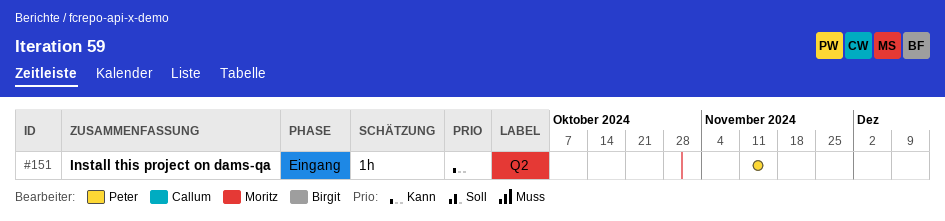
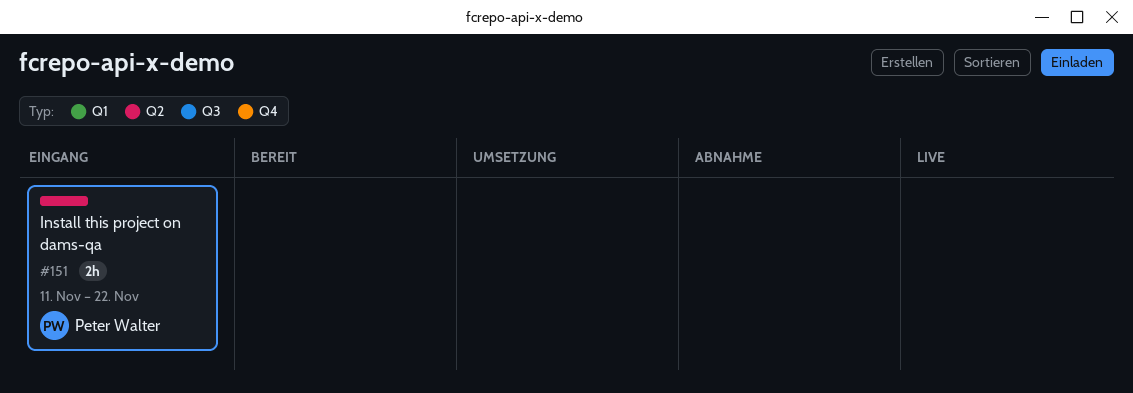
#151, estimate: 1h -> 2h
#151, due: Nov 15 -> Nov 22

